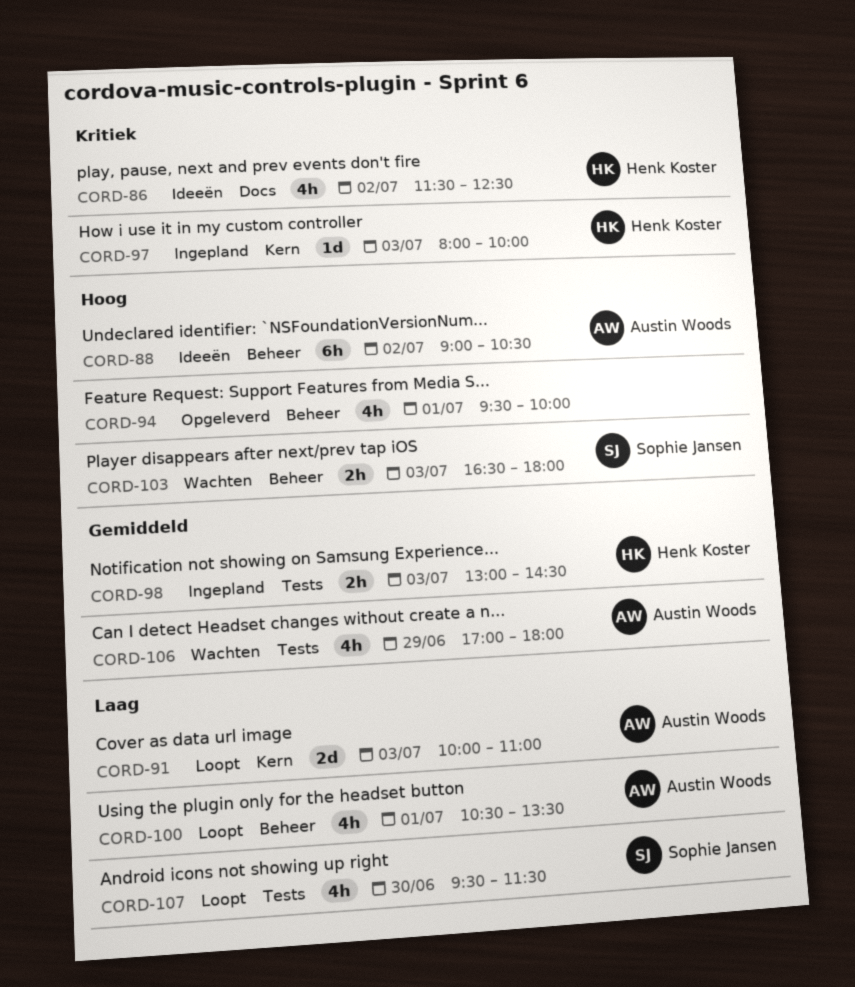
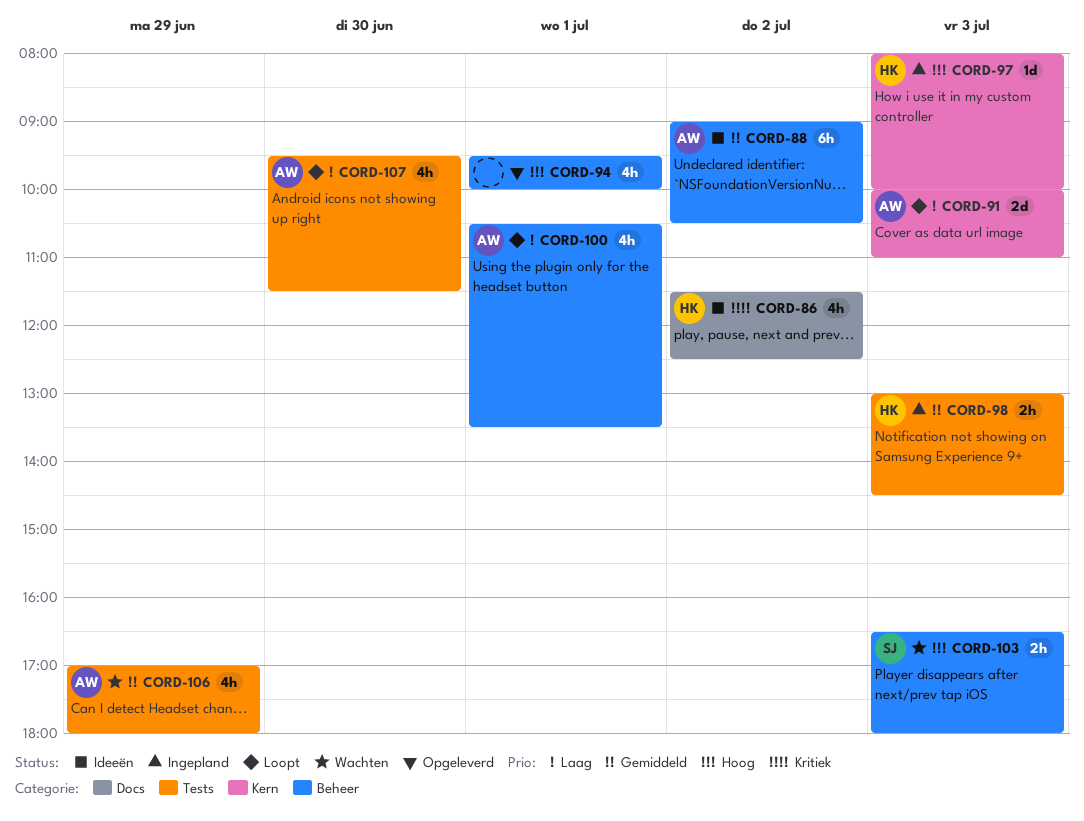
CORD-88, priority: Hoog -> Gemiddeld
CORD-97, priority: Kritiek -> Hoog
CORD-107, owner: Sophie Jansen -> Austin Woods

